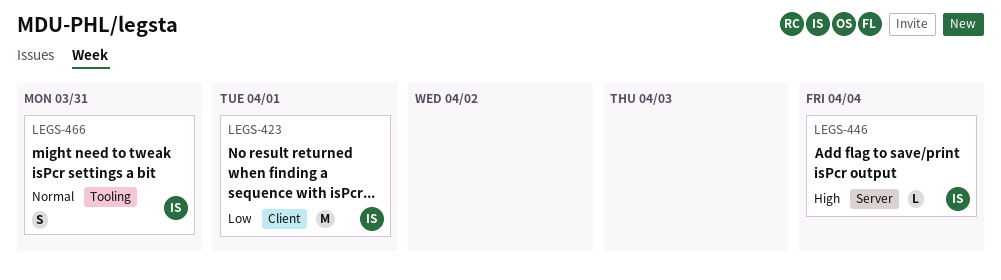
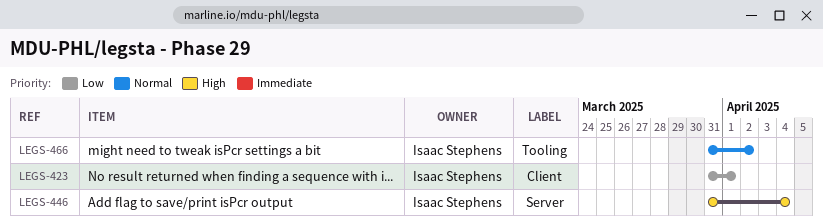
LEGS-466, due: Mar 31 -> Apr 2

